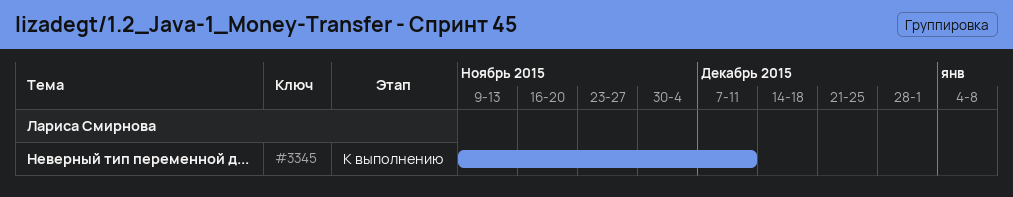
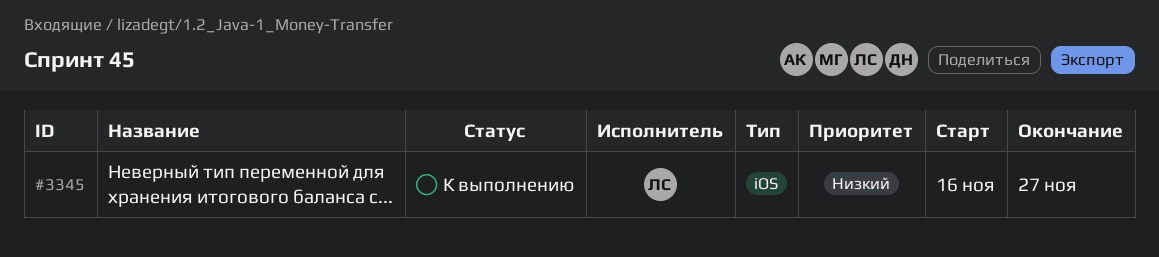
#3345, start: Nov 9 -> Nov 16
#3345, due: Dec 11 -> Nov 27

